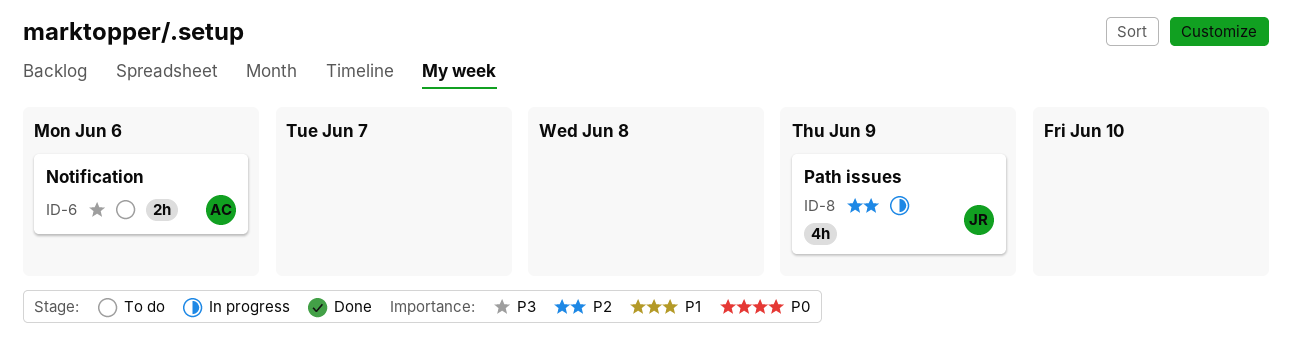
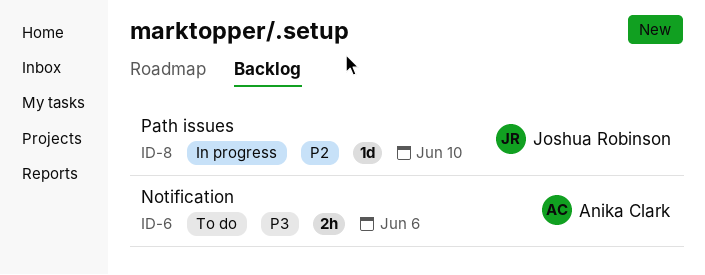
ID-8, estimate: 4h -> 1d
ID-8, due: Jun 9 -> Jun 10

